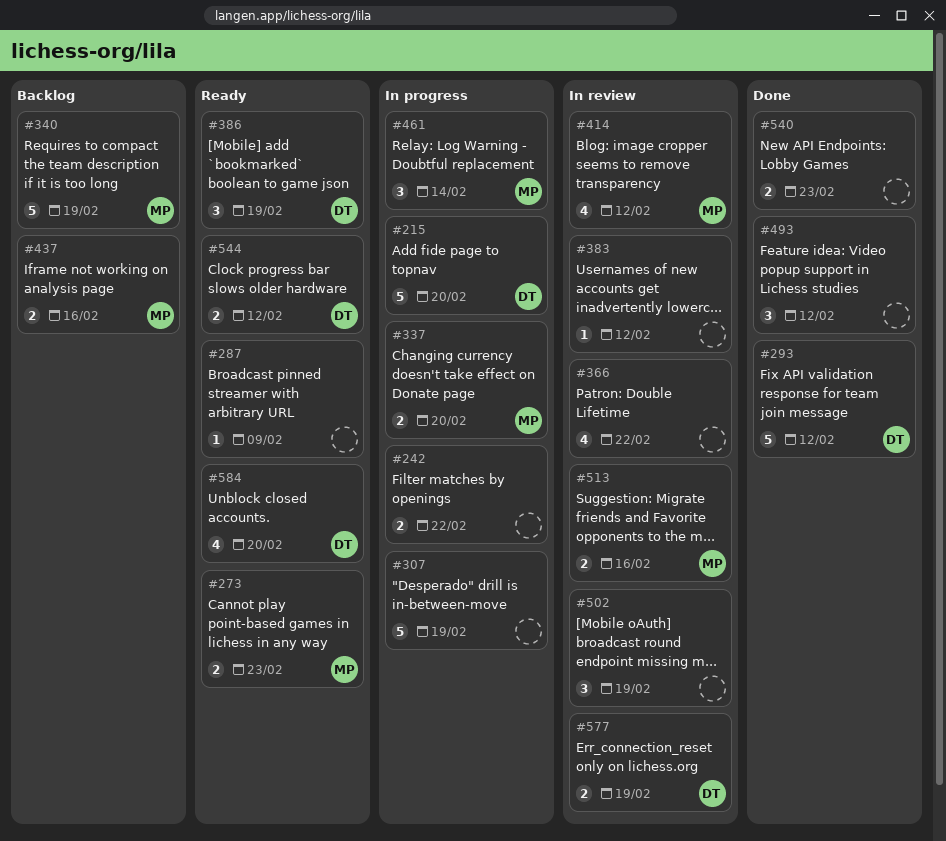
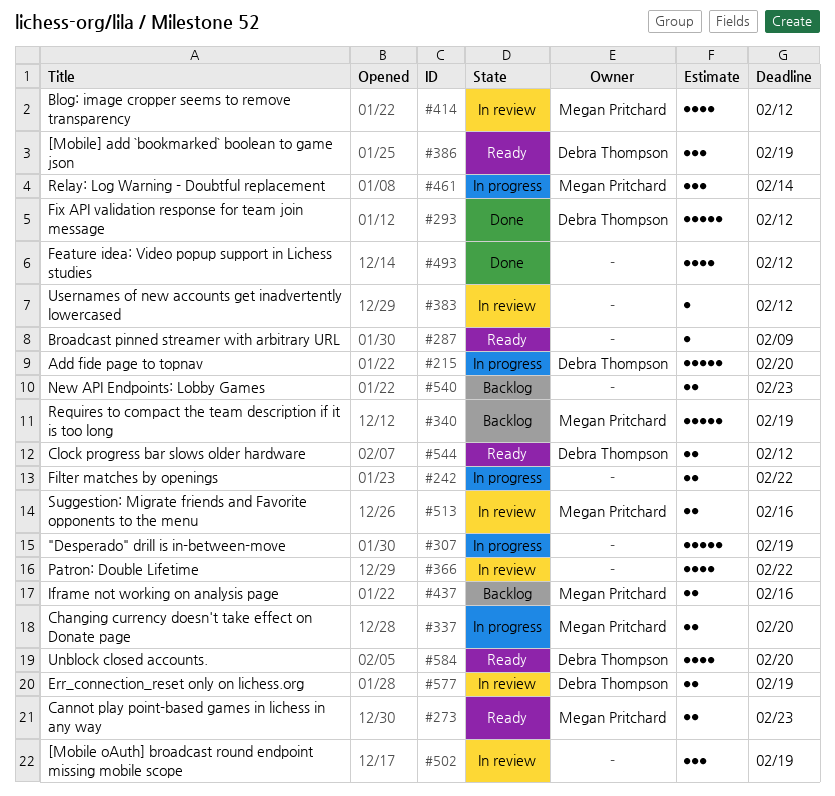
#493, estimate: 3 -> 4
#540, status: Done -> Backlog

